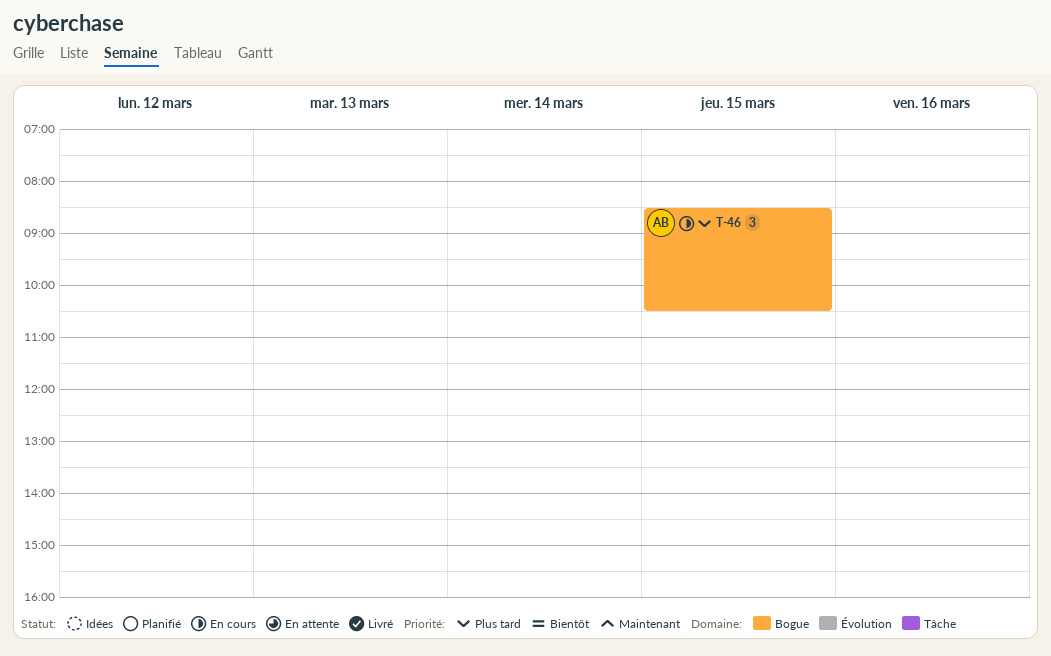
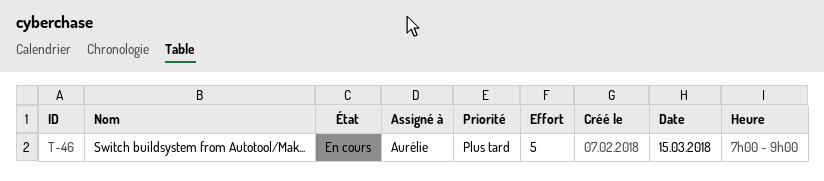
T-46, estimate: 3 -> 5
T-46, begins: 08:30 -> 07:00
T-46, ends: 10:30 -> 09:00

